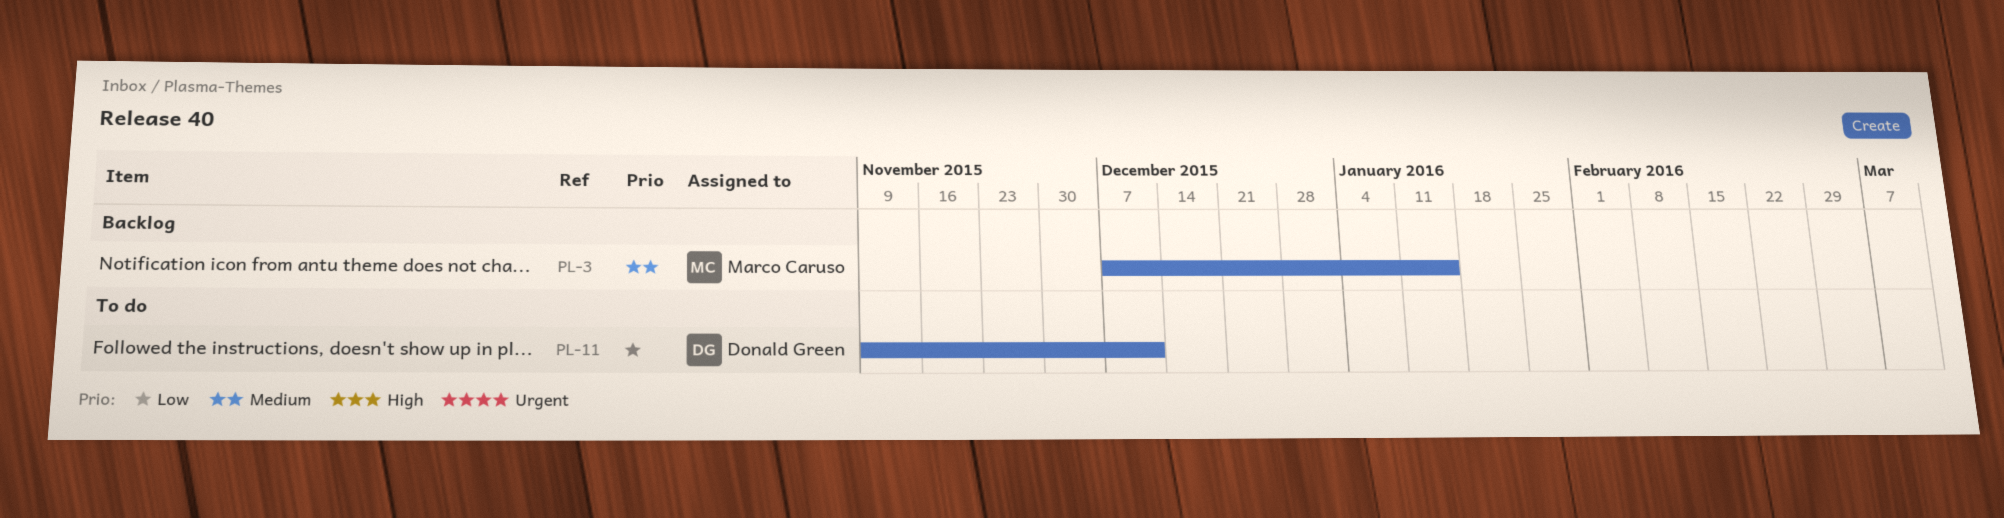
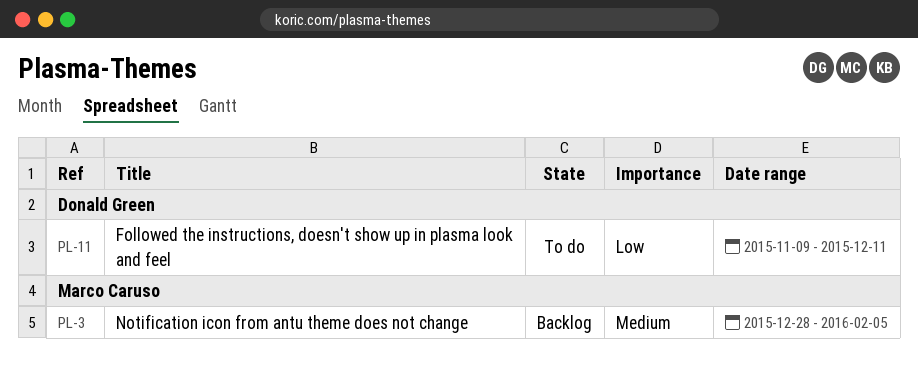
PL-3, start: Dec 7 -> Dec 28
PL-3, due: Jan 15 -> Feb 5

